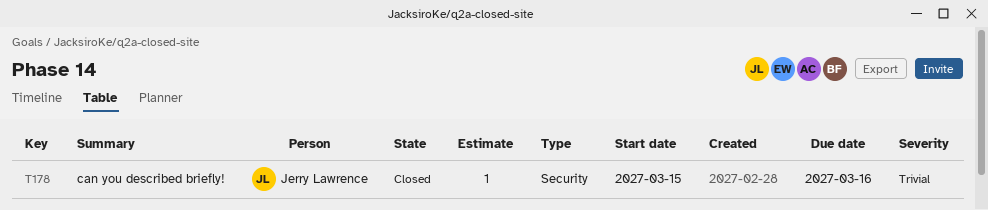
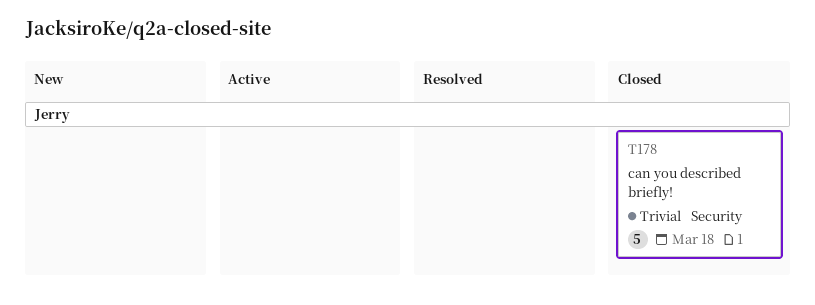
T178, estimate: 1 -> 5
T178, due: Mar 16 -> Mar 18

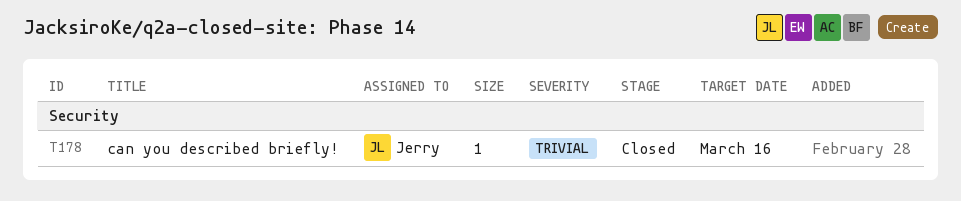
T178, estimate: 5 -> 1
T178, due: Mar 18 -> Mar 16

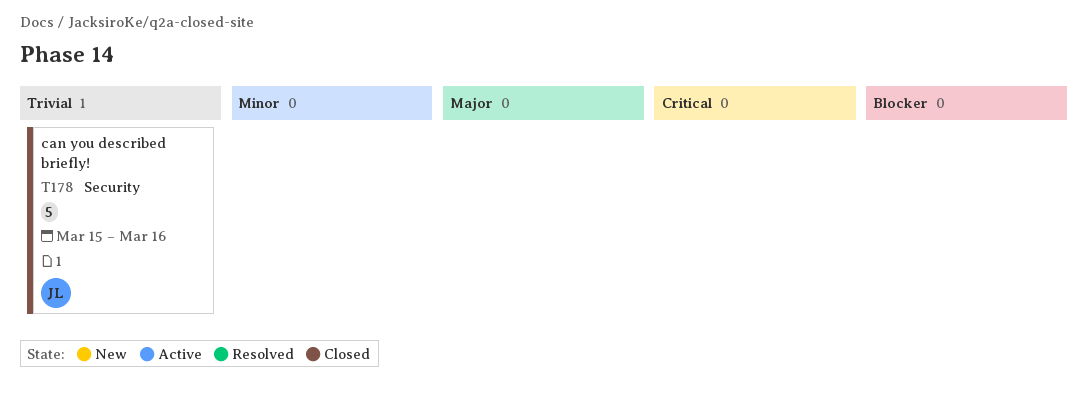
T178, estimate: 1 -> 5

